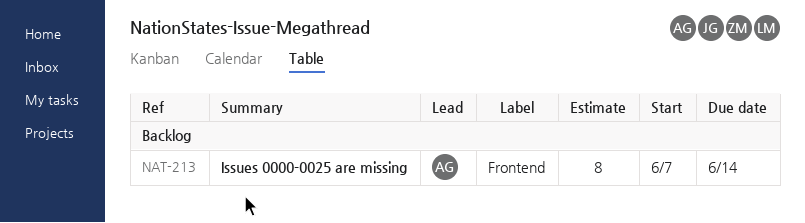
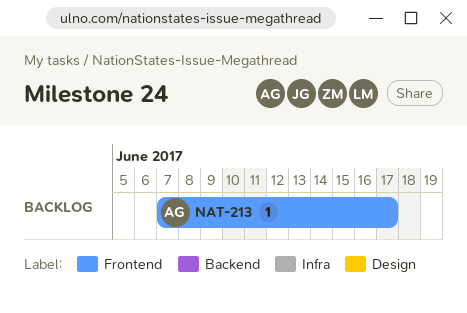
NAT-213, estimate: 8 -> 1
NAT-213, due: Jun 14 -> Jun 17

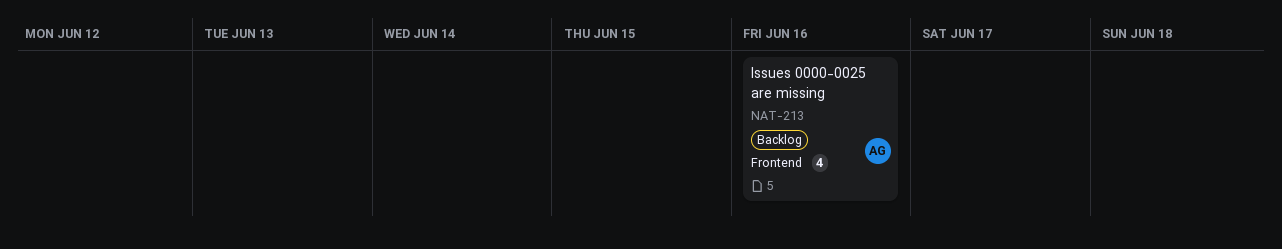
NAT-213, estimate: 1 -> 4
NAT-213, due: Jun 17 -> Jun 16

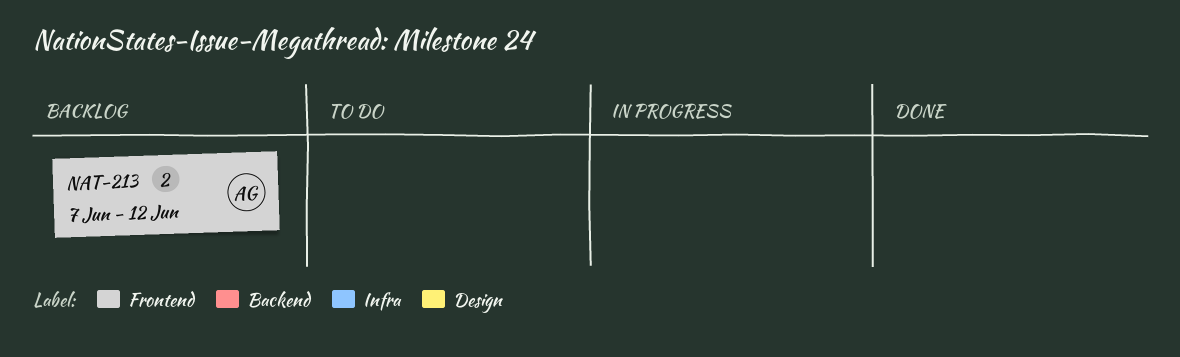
NAT-213, estimate: 4 -> 2
NAT-213, due: Jun 16 -> Jun 12

